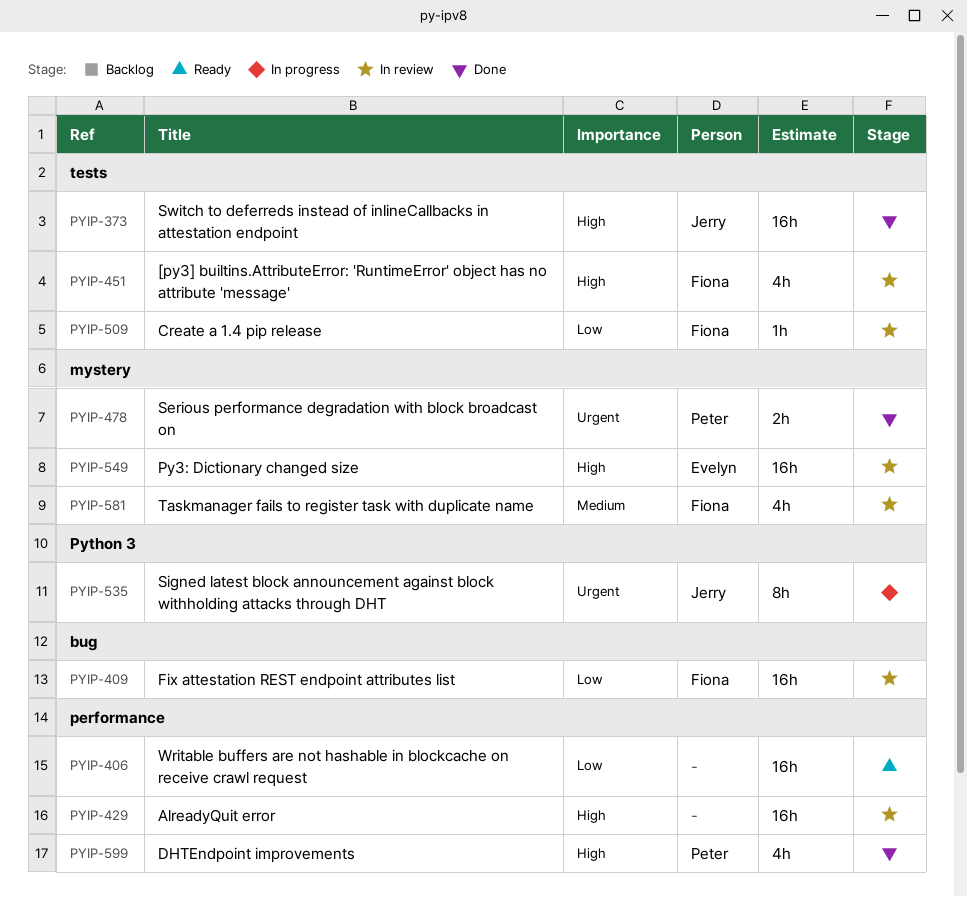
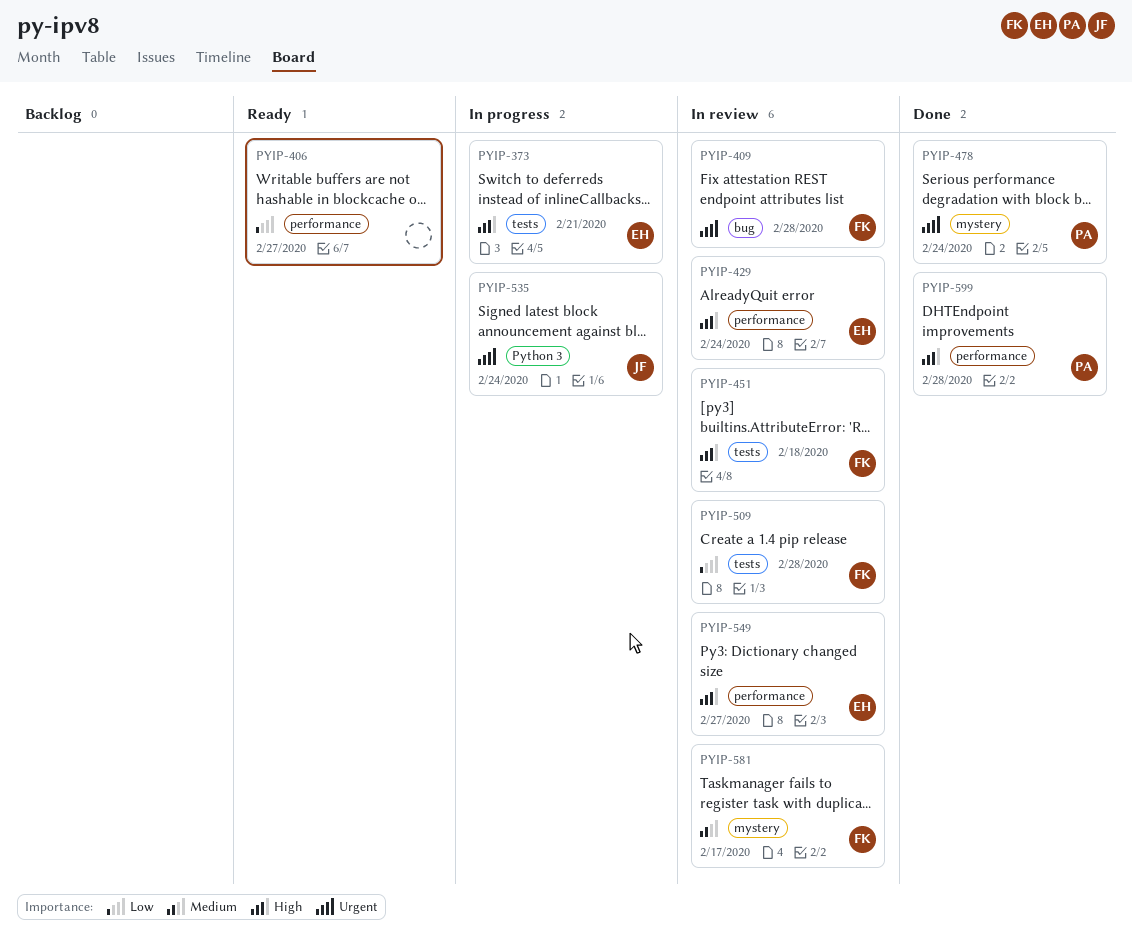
PYIP-373, status: Done -> In progress
PYIP-373, owner: Jerry -> Evelyn
PYIP-409, priority: Low -> Urgent
PYIP-429, owner: none -> Evelyn
PYIP-549, label: mystery -> performance

